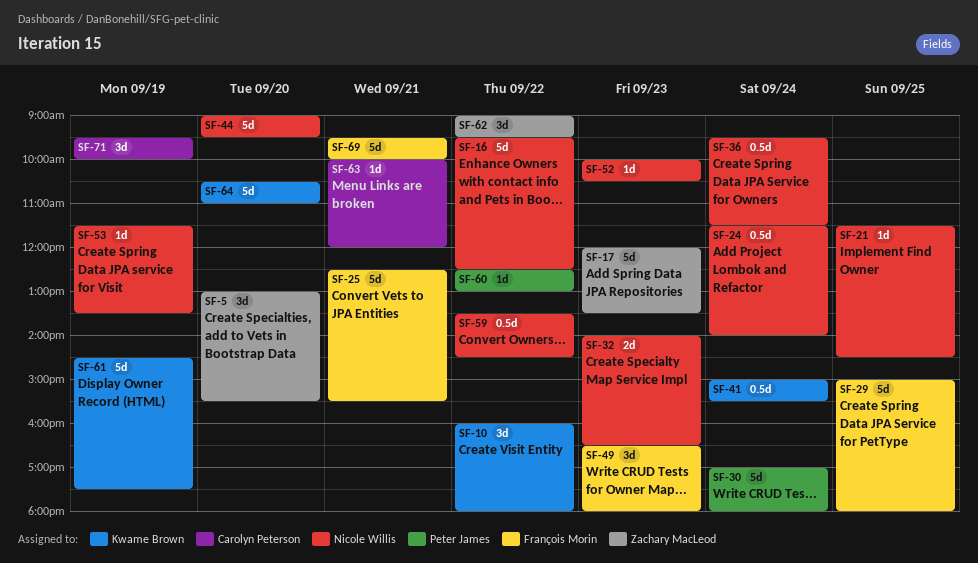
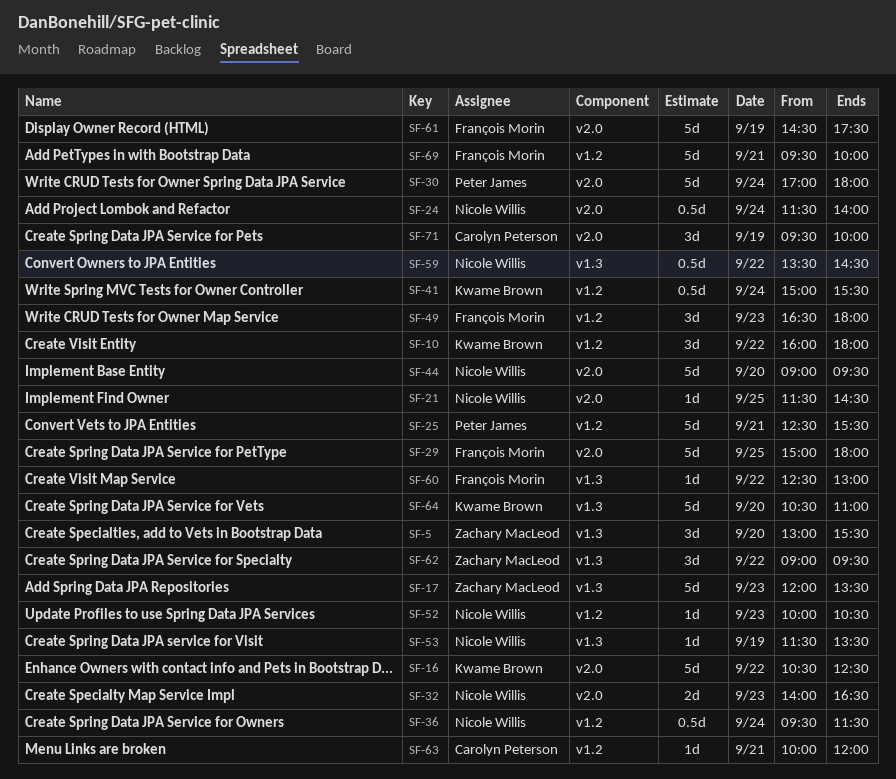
SF-16, owner: Nicole Willis -> Kwame Brown
SF-16, begins: 09:30 -> 10:30
SF-25, owner: François Morin -> Peter James
SF-60, owner: Peter James -> François Morin
SF-61, owner: Kwame Brown -> François Morin

